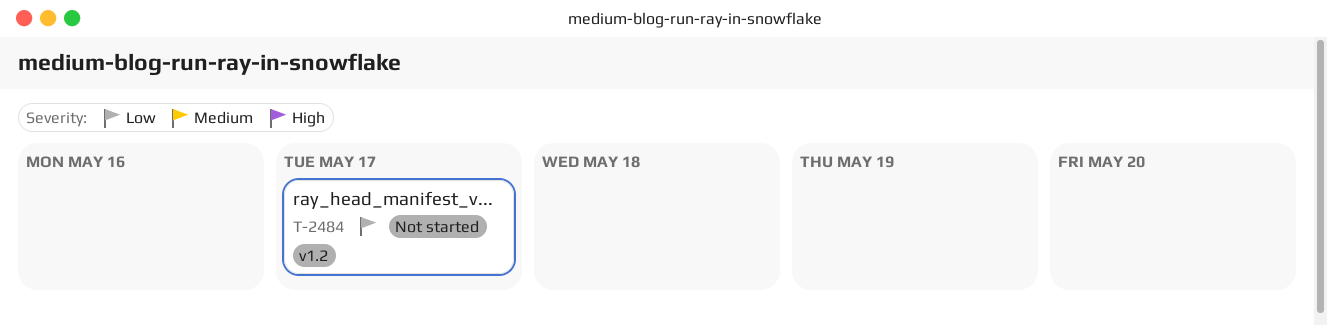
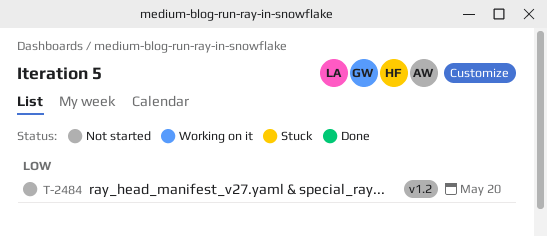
T-2484, due: May 17 -> May 20

